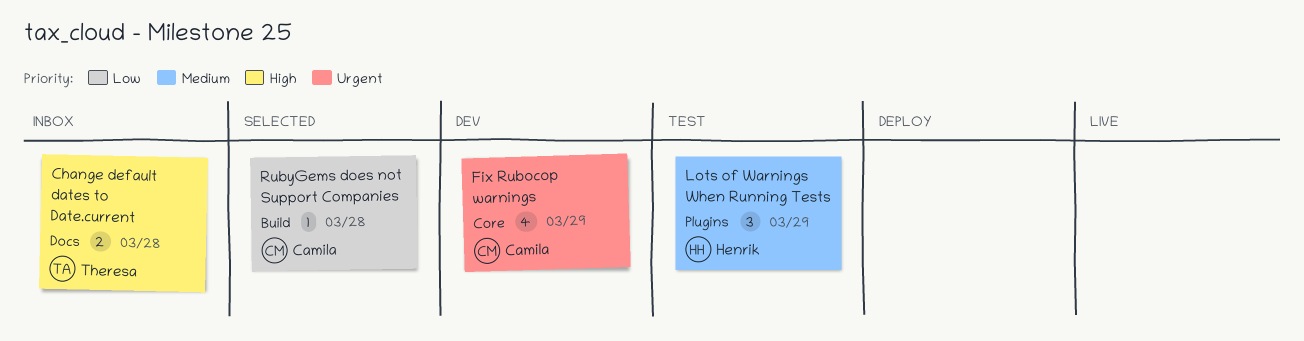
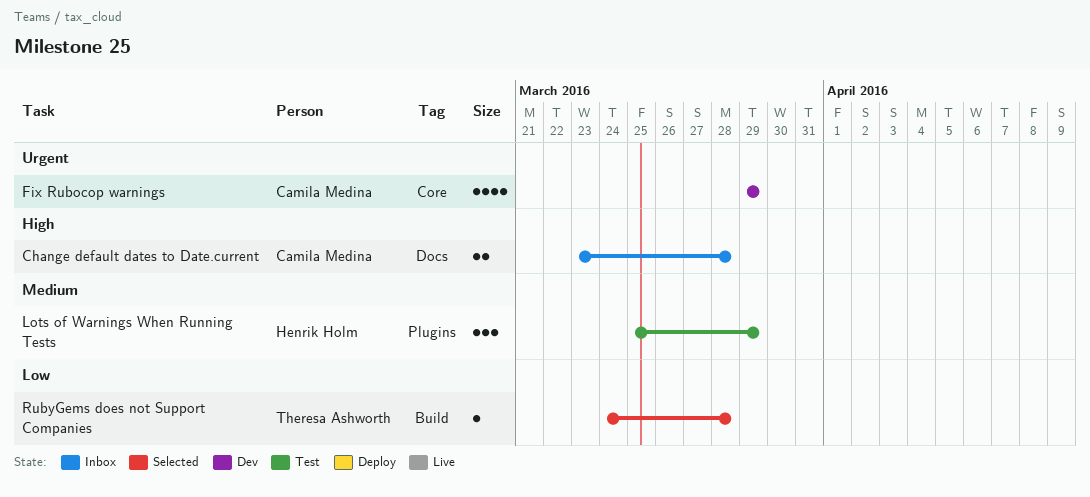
Change default dates to Date.current, owner: Theresa Ashworth -> Camila Medina
RubyGems does not Support Companies, owner: Camila Medina -> Theresa Ashworth

